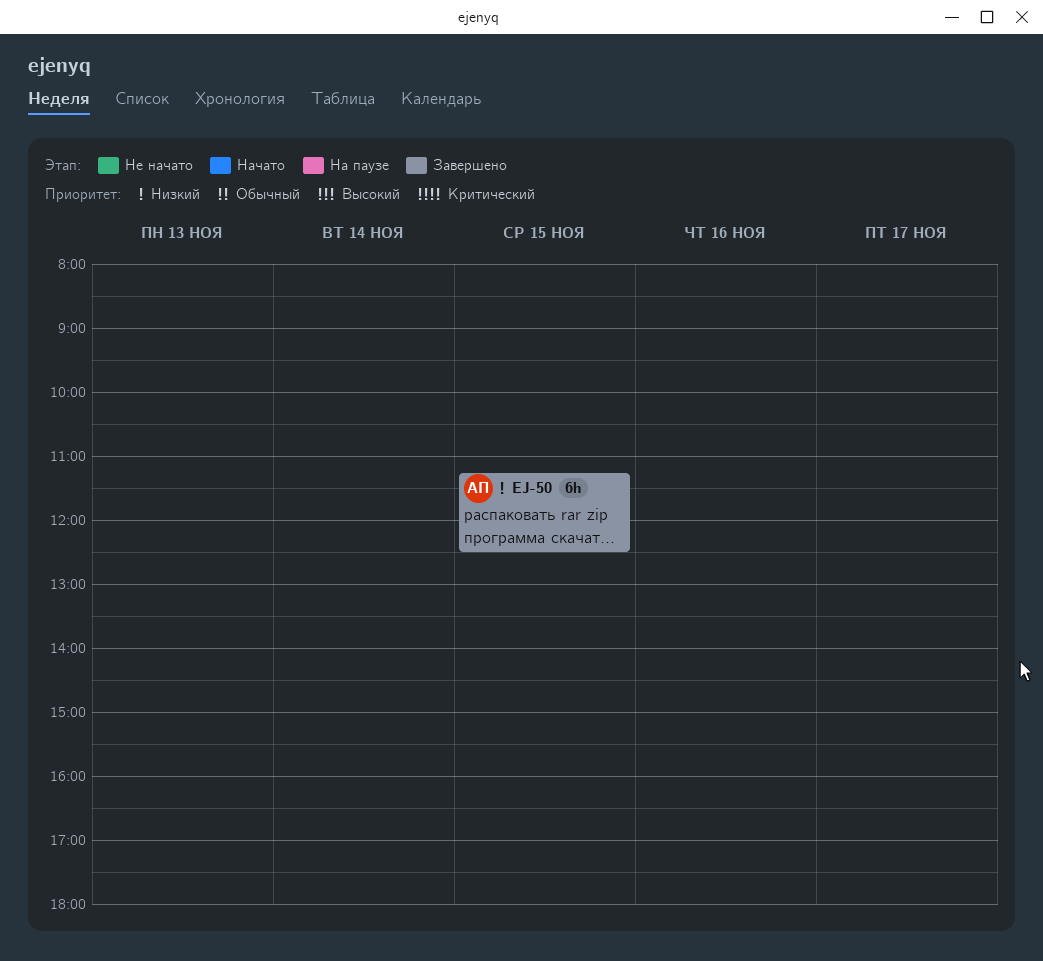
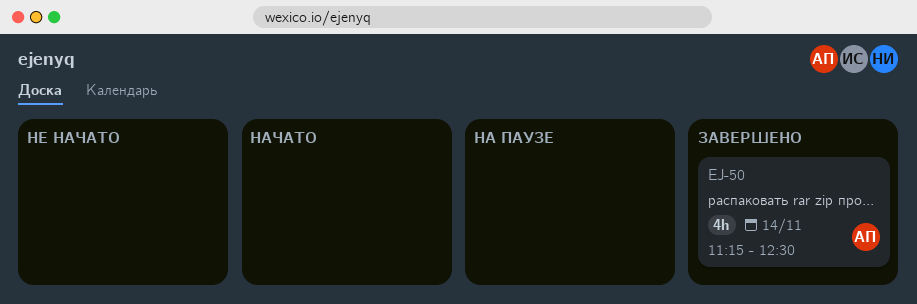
EJ-50, estimate: 6h -> 4h
EJ-50, day: Nov 15 -> Nov 14

